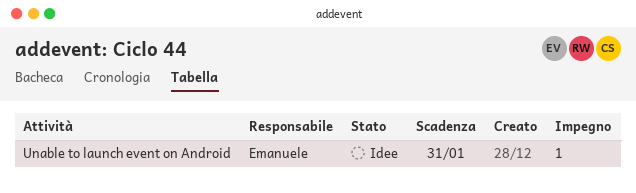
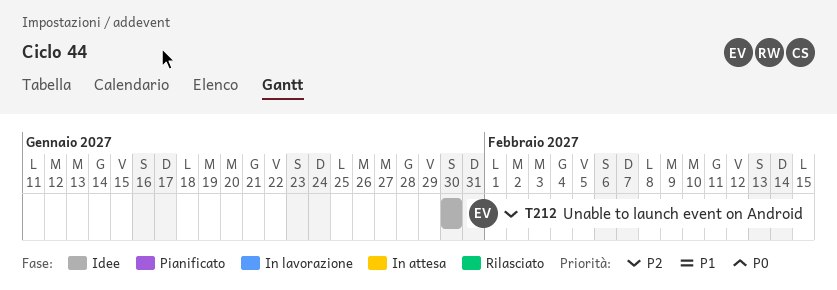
Unable to launch event on Android, due: Jan 31 -> Jan 30

